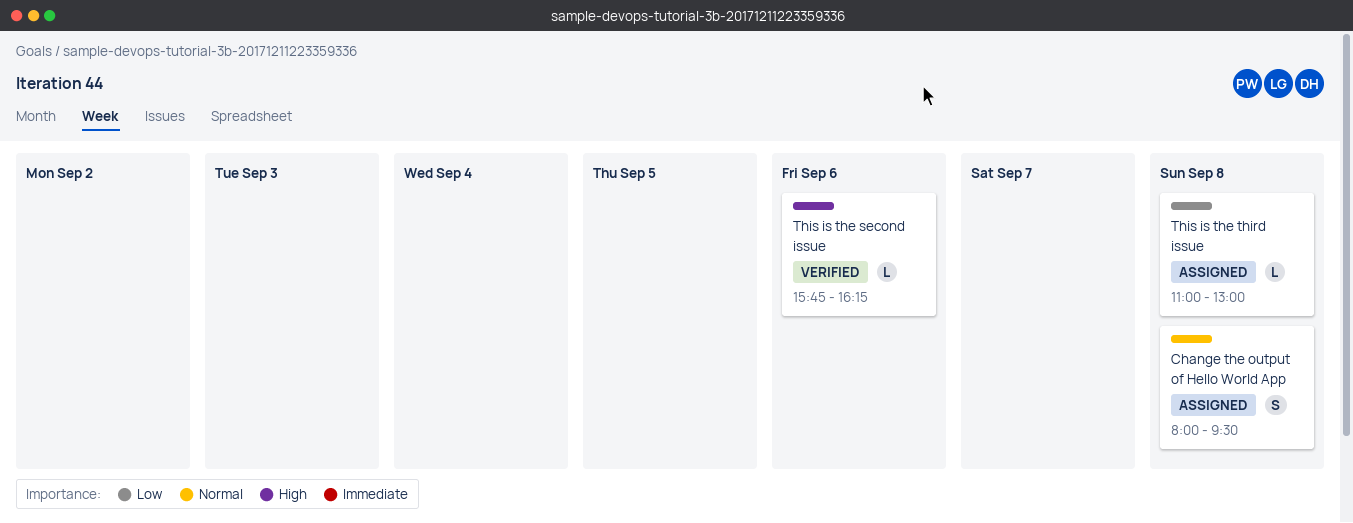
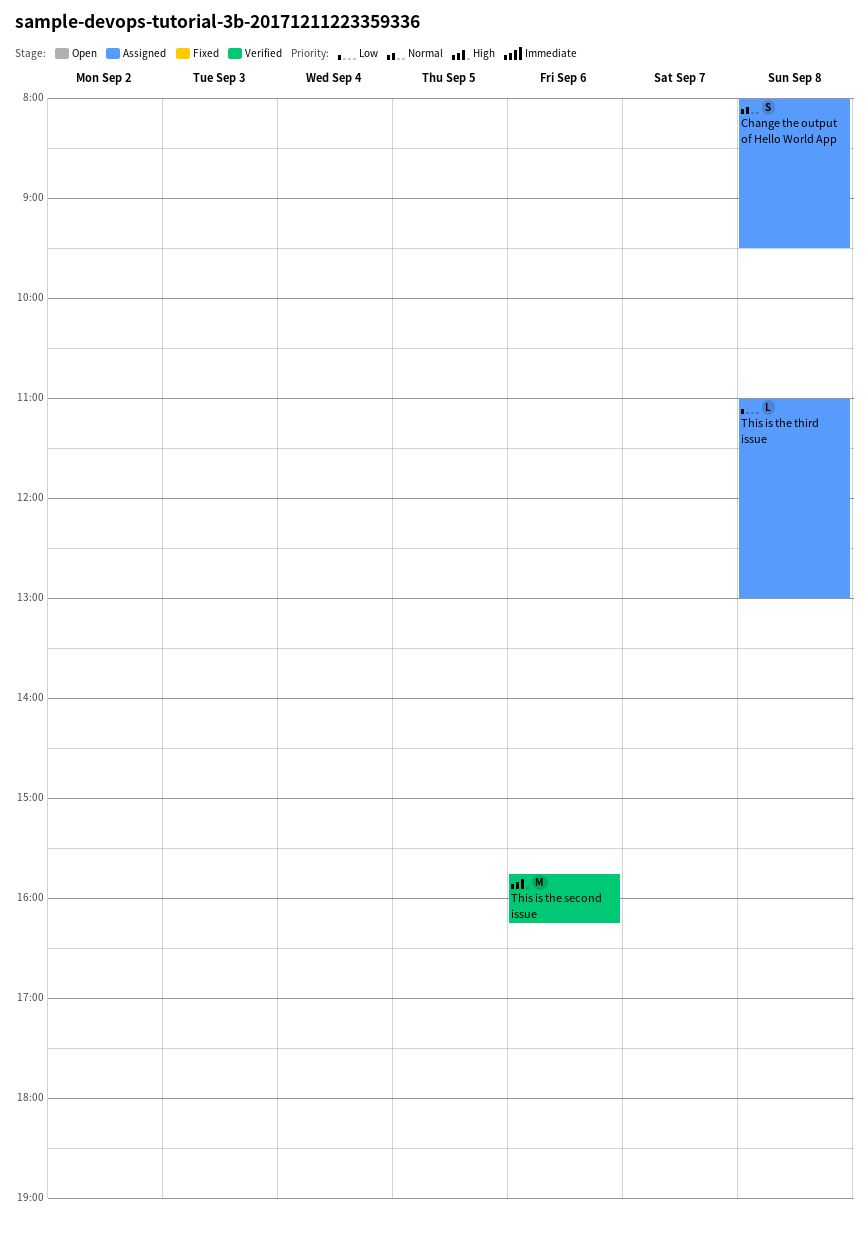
This is the second issue, estimate: L -> M

